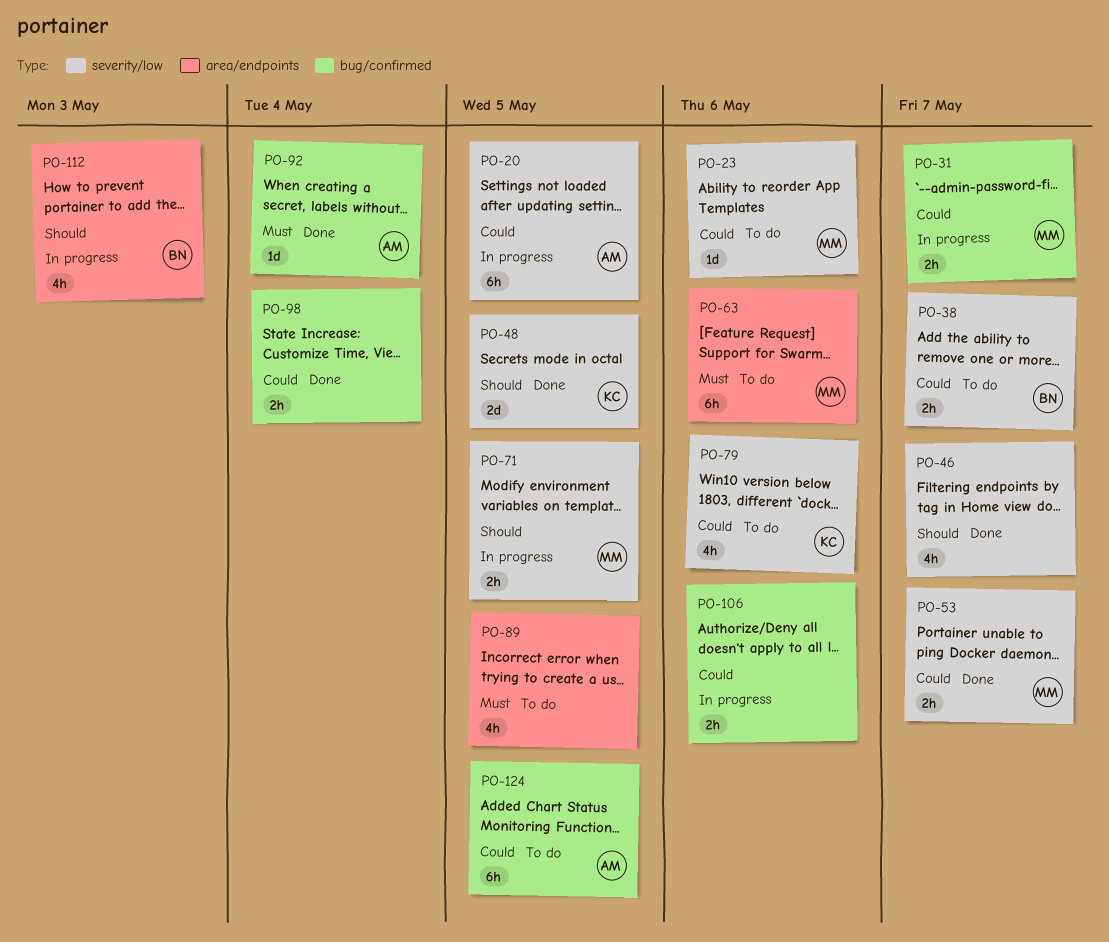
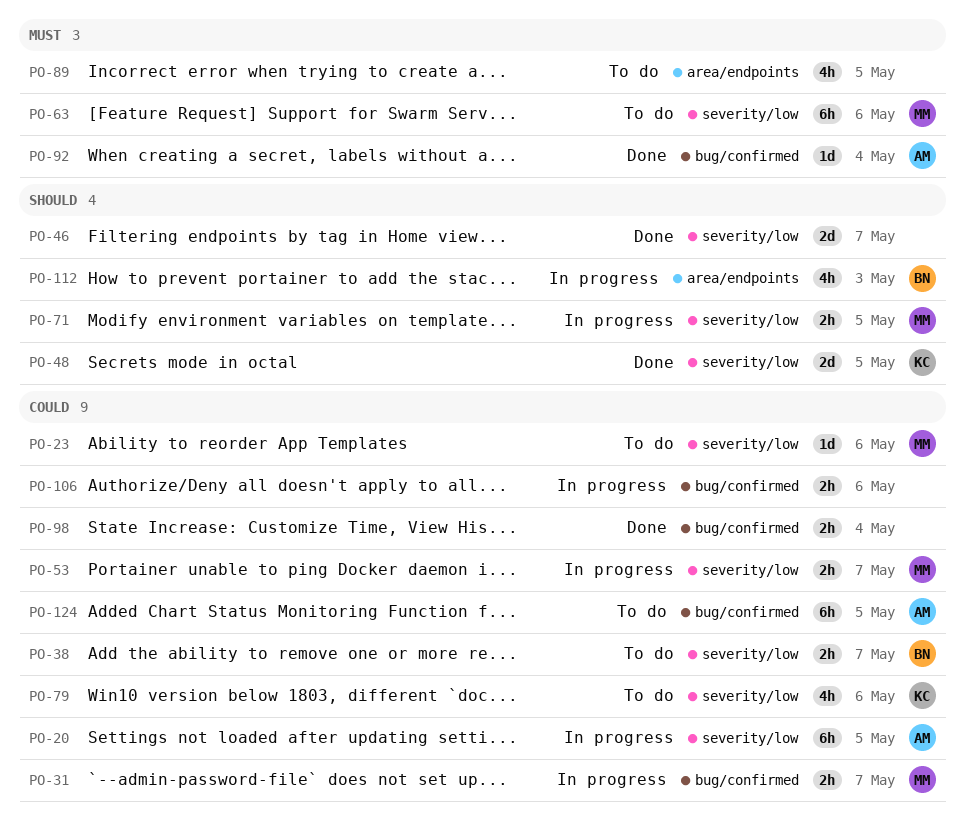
PO-46, estimate: 4h -> 2d
PO-53, status: Done -> In progress
PO-63, label: area/endpoints -> severity/low

